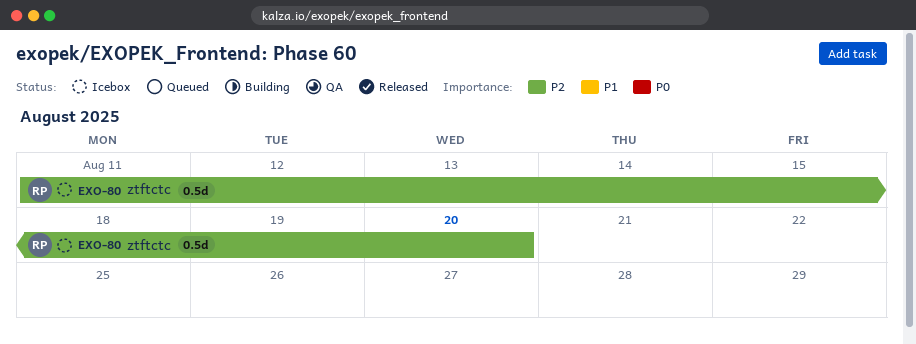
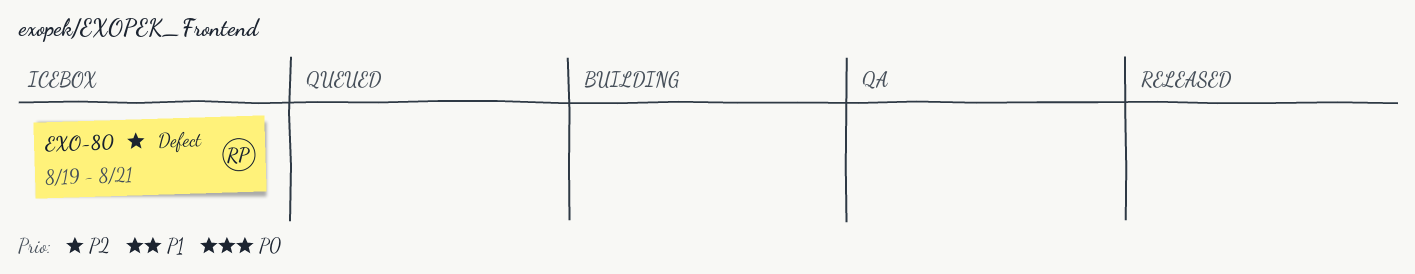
EXO-80, start: Aug 11 -> Aug 19
EXO-80, due: Aug 20 -> Aug 21

